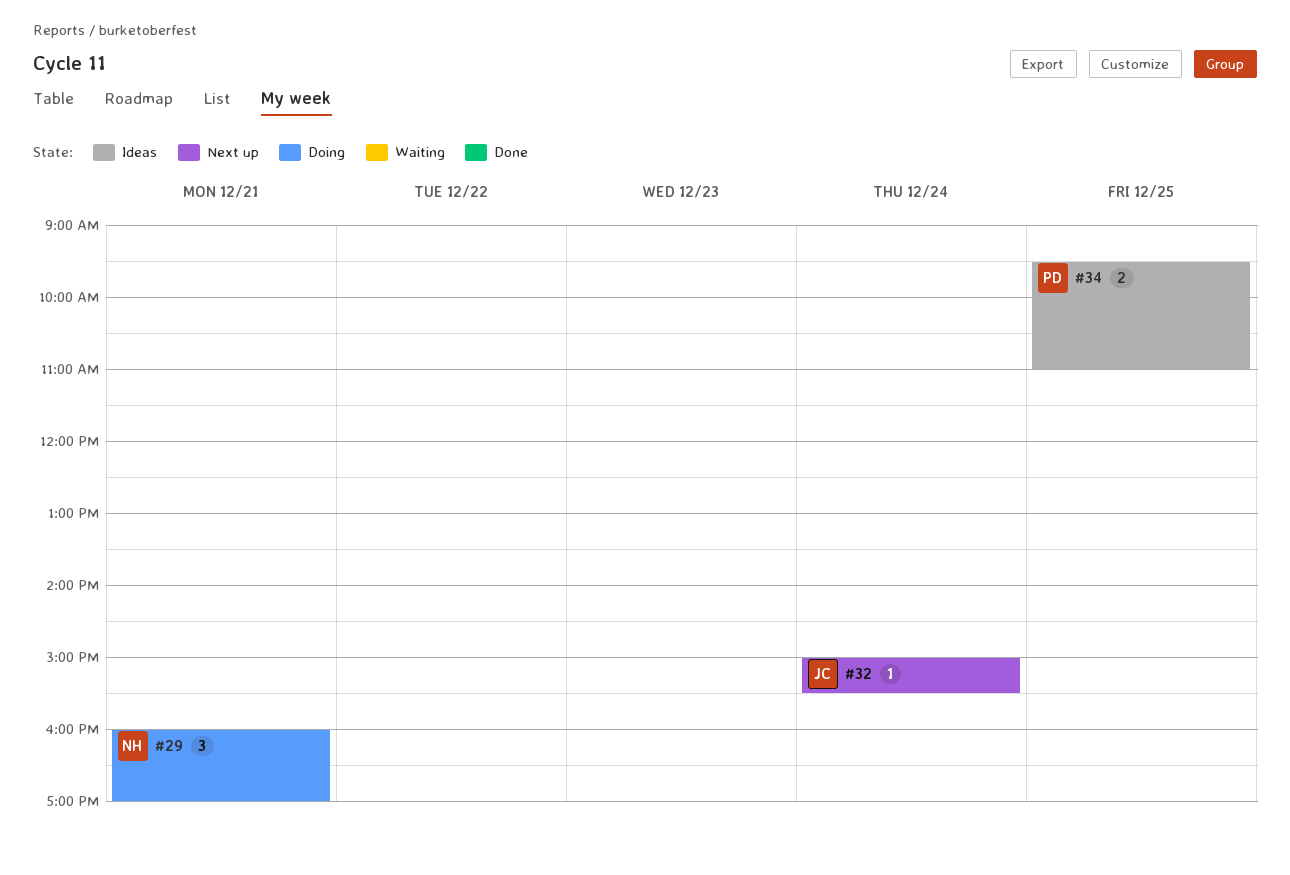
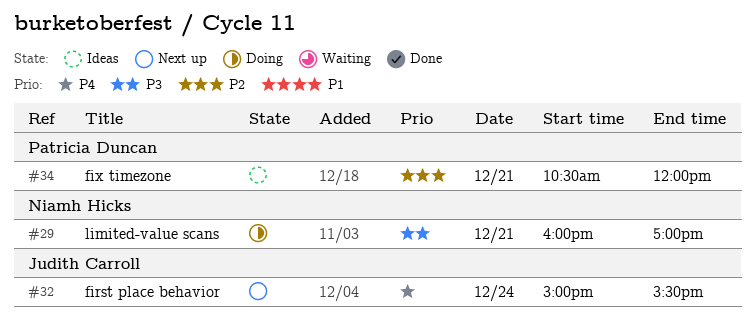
#34, day: Dec 25 -> Dec 21
#34, begins: 09:30 -> 10:30
#34, ends: 11:00 -> 12:00

